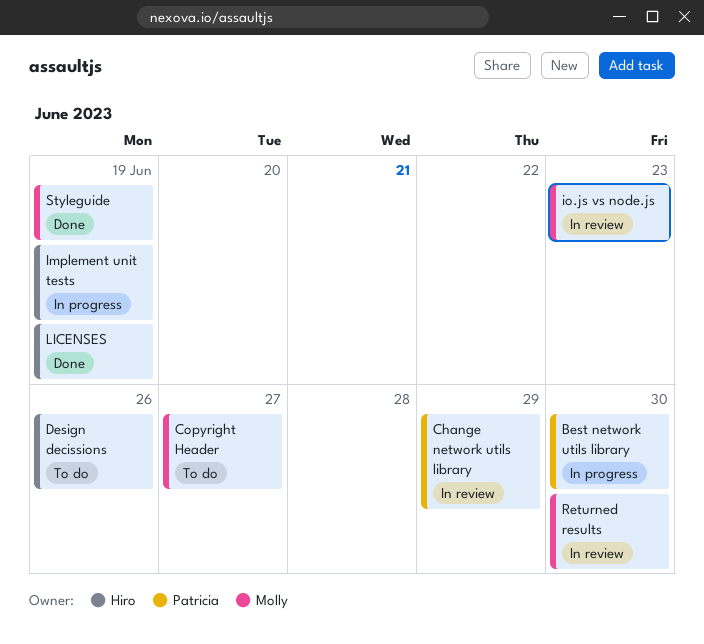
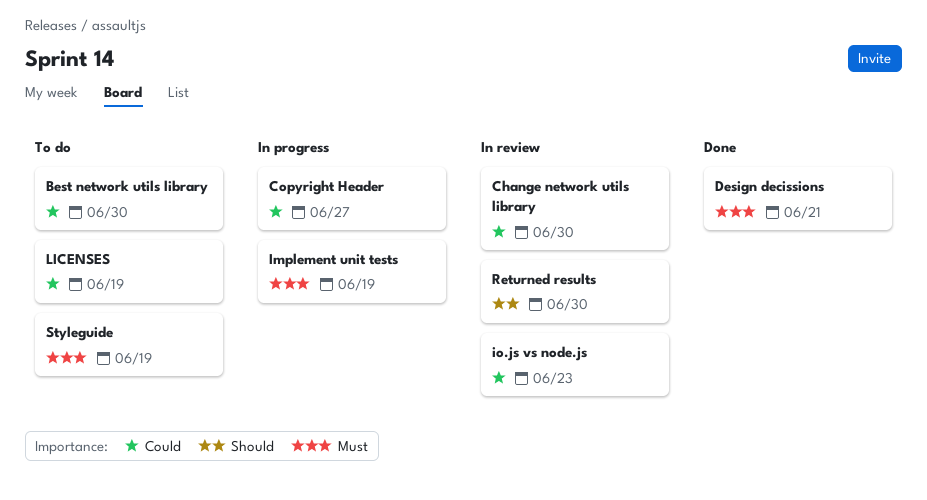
Best network utils library, status: In progress -> To do
Change network utils library, due: Jun 29 -> Jun 30
Copyright Header, status: To do -> In progress
Design decissions, status: To do -> Done
Design decissions, due: Jun 26 -> Jun 21
LICENSES, status: Done -> To do
Styleguide, status: Done -> To do

